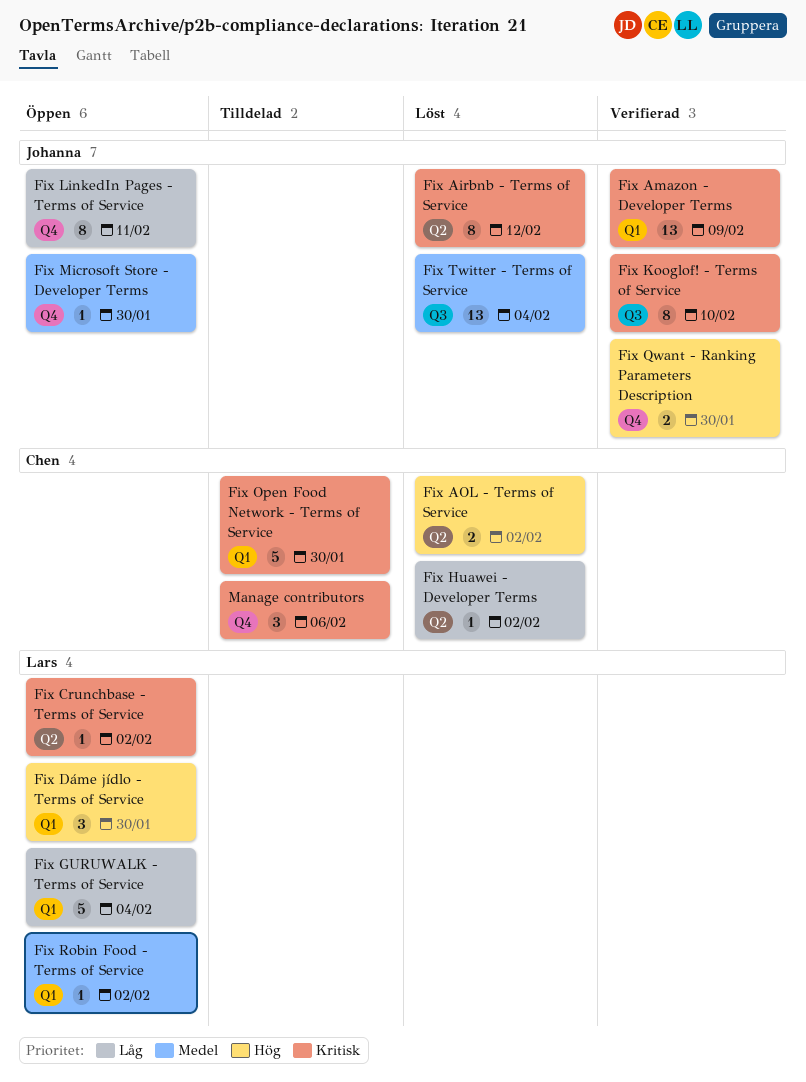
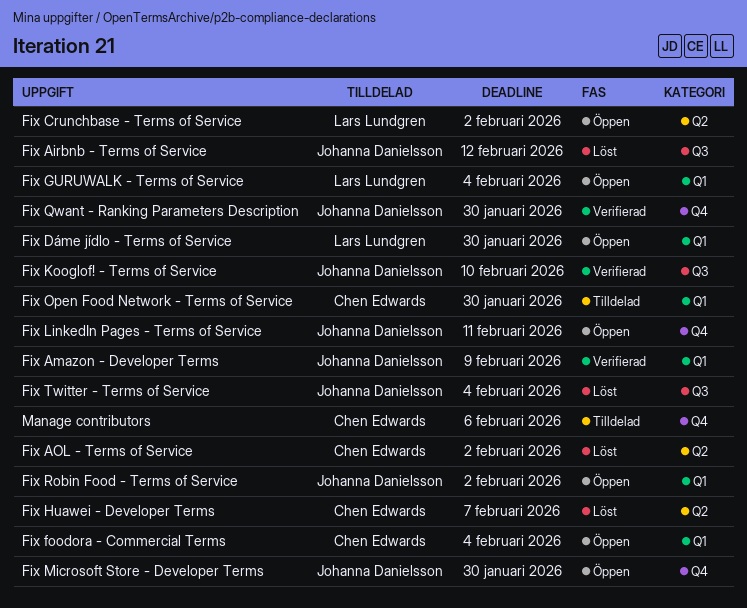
Fix Airbnb - Terms of Service, label: Q2 -> Q3
Fix foodora - Commercial Terms: none -> present
Fix Huawei - Developer Terms, due: Feb 2 -> Feb 7
Fix Robin Food - Terms of Service, owner: Lars Lundgren -> Johanna Danielsson

